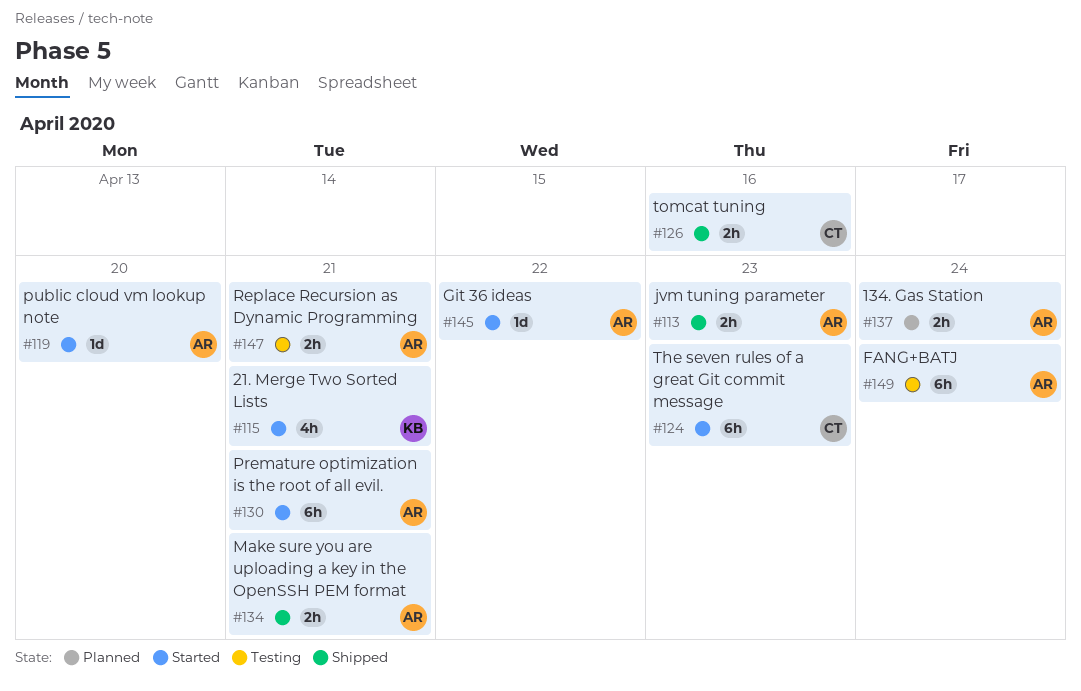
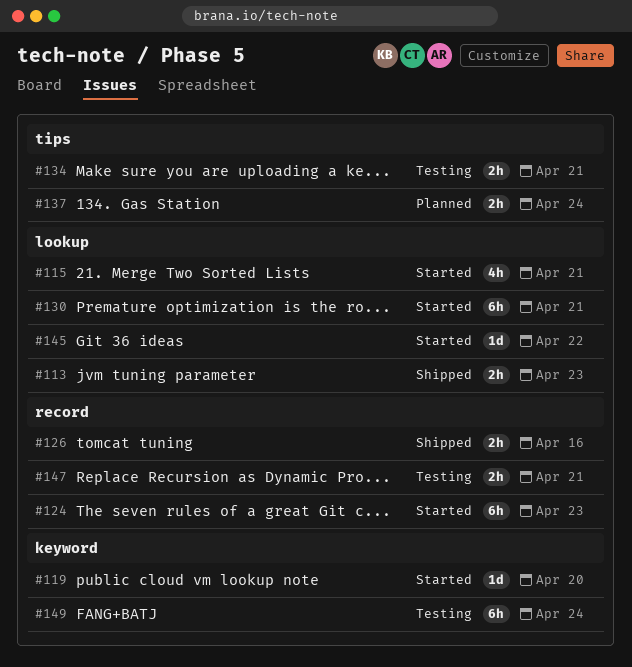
#134, status: Shipped -> Testing

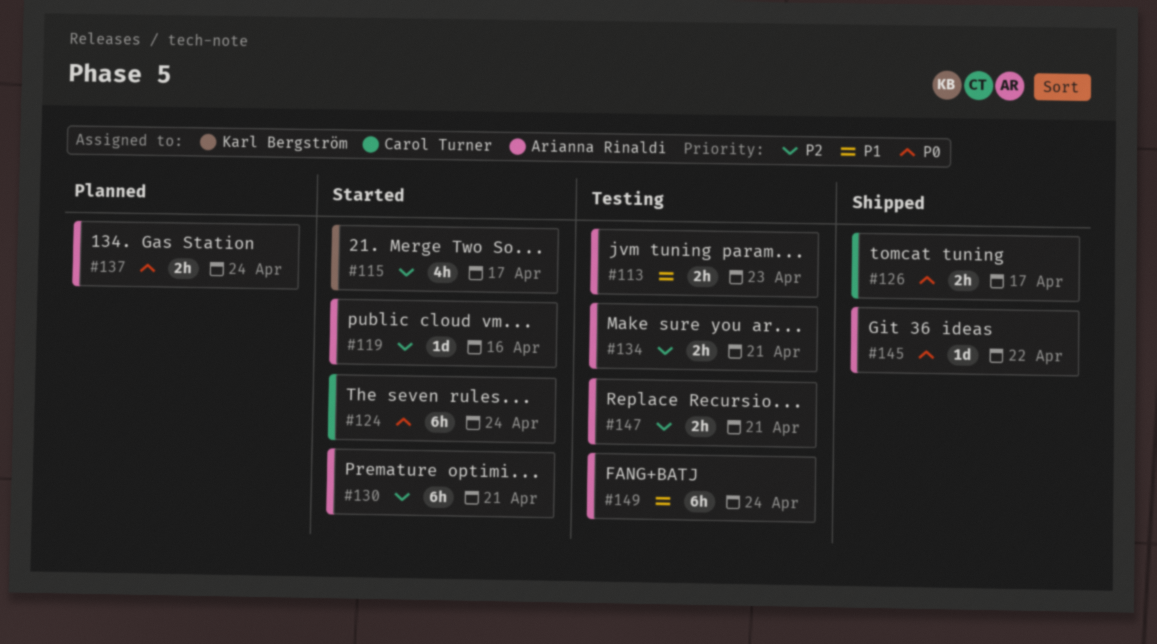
#113, status: Shipped -> Testing
#115, due: Apr 21 -> Apr 17
#119, due: Apr 20 -> Apr 16
#124, due: Apr 23 -> Apr 24
#126, due: Apr 16 -> Apr 17
#145, status: Started -> Shipped

